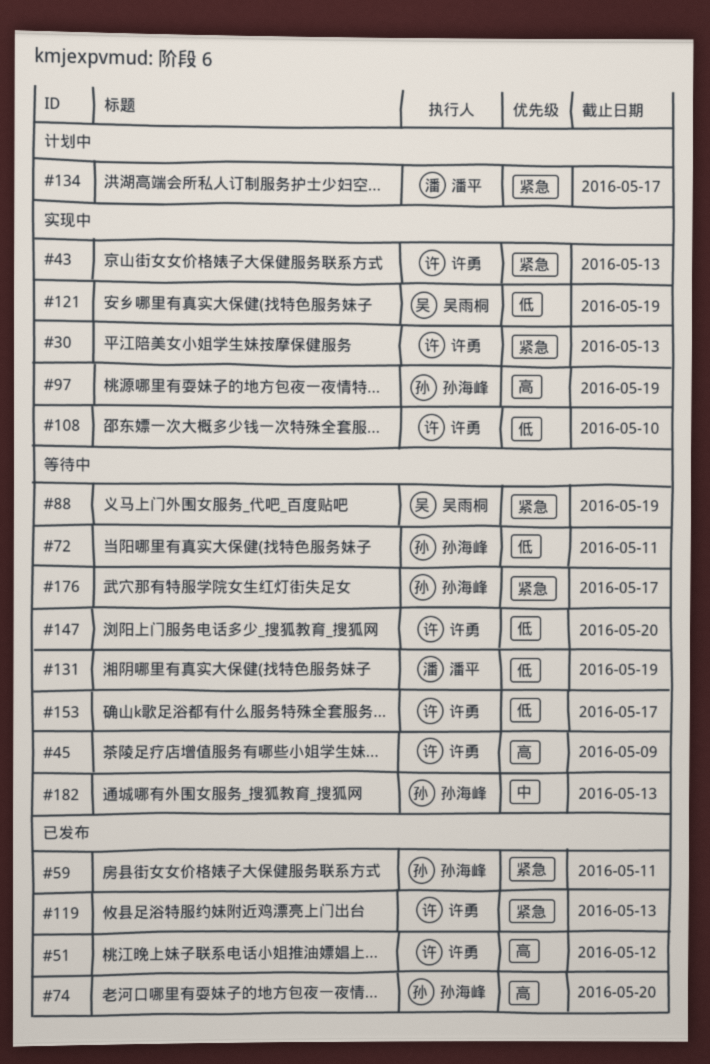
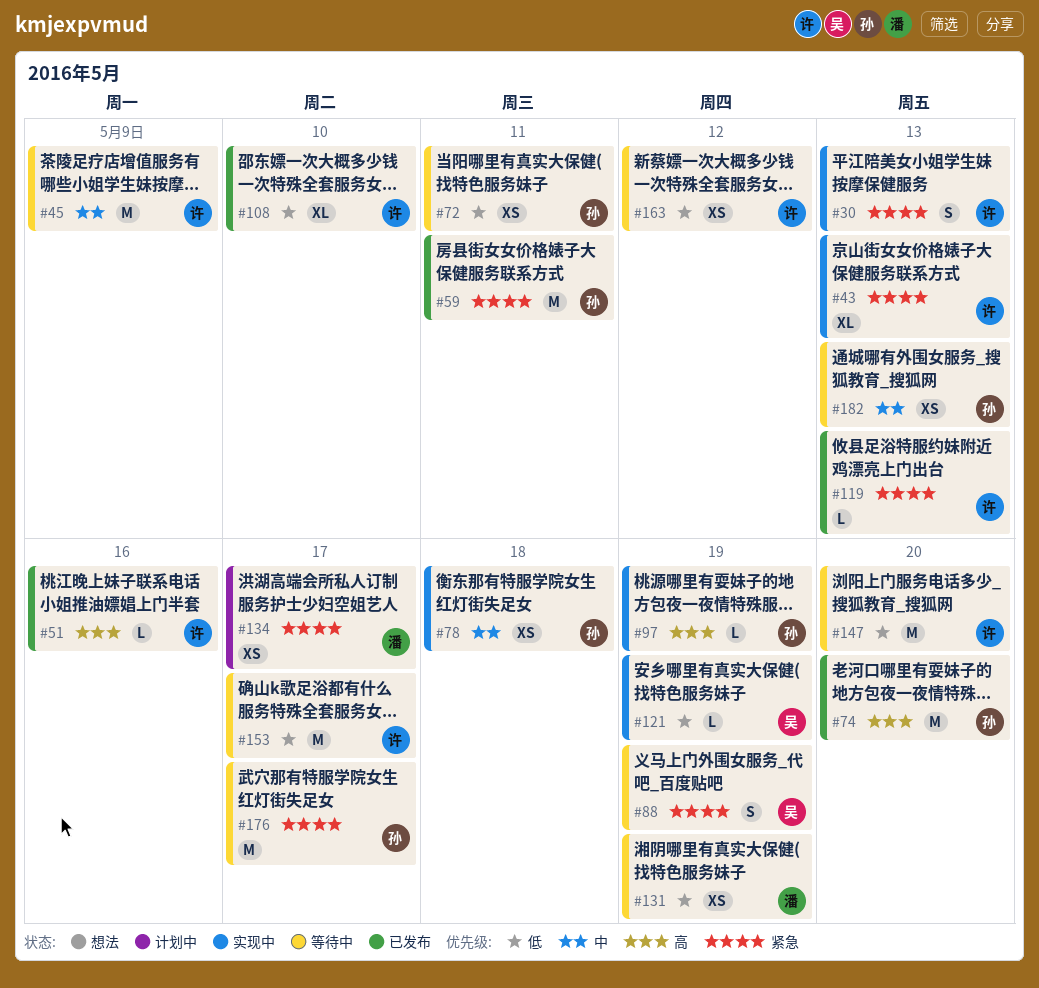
#45, priority: 高 -> 中
#51, due: May 12 -> May 16
#78: none -> present
#108, status: 实现中 -> 已发布
#163: none -> present

